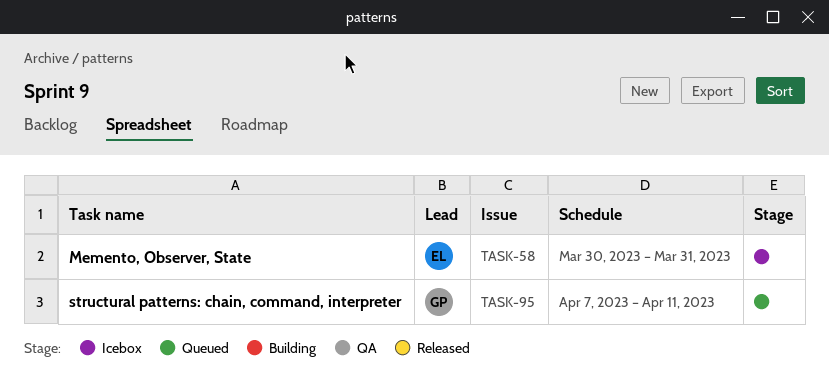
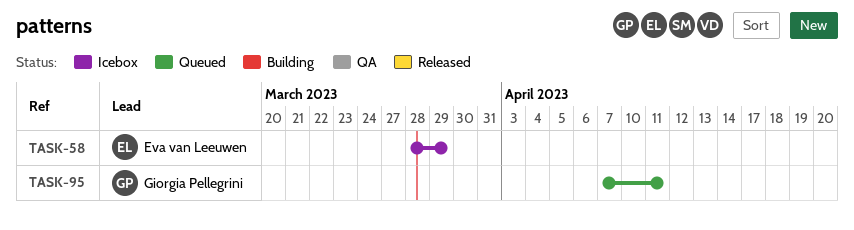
TASK-58, start: Mar 30 -> Mar 28
TASK-58, due: Mar 31 -> Mar 29

